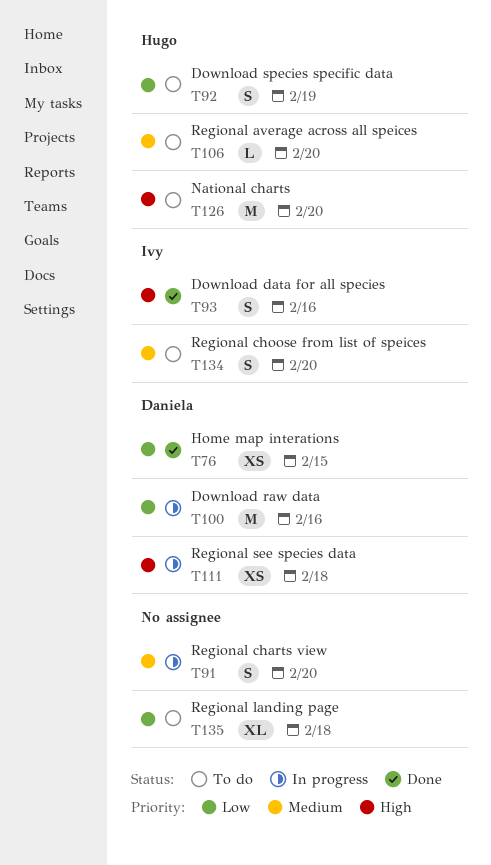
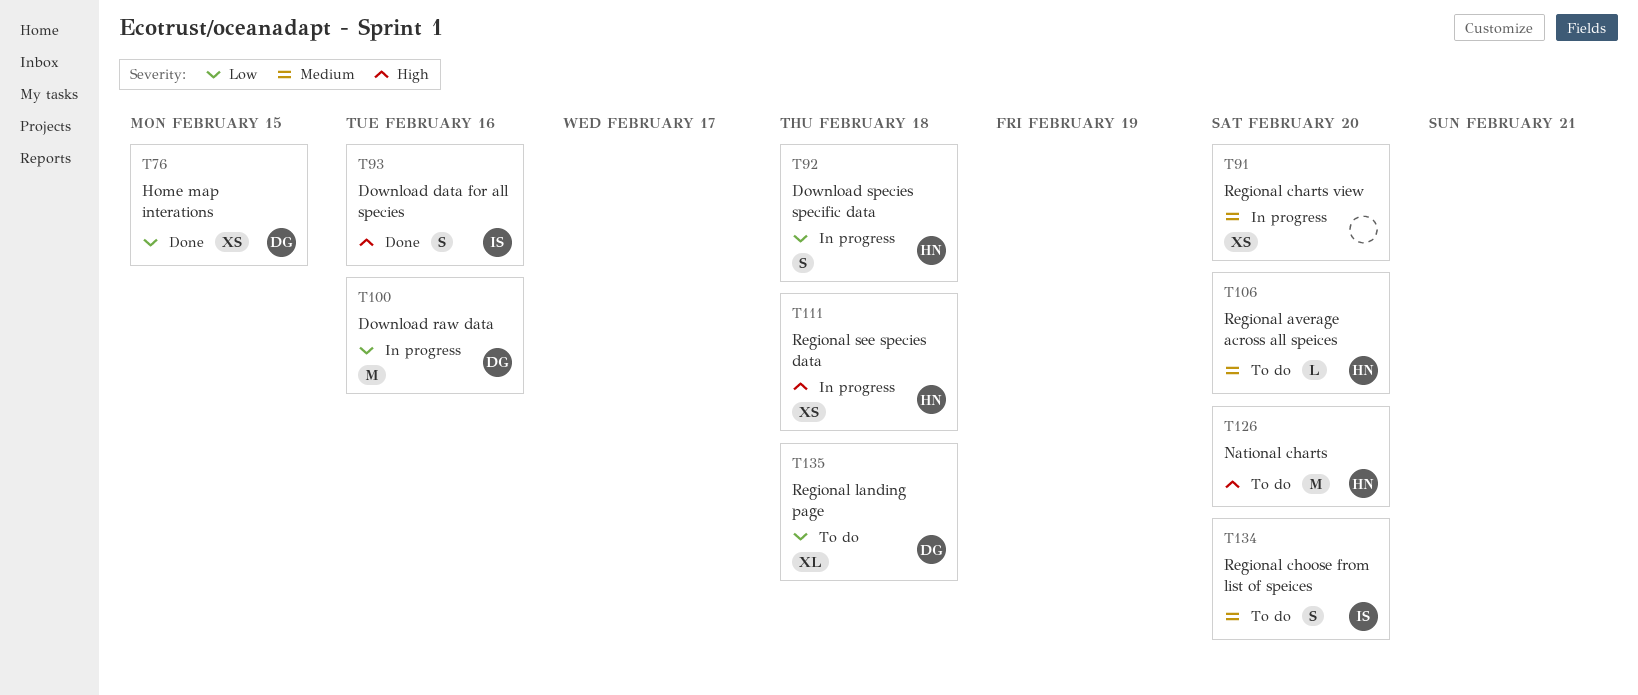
T91, estimate: S -> XS
T92, status: To do -> In progress
T92, due: Feb 19 -> Feb 18
T111, owner: Daniela -> Hugo
T135, owner: none -> Daniela

